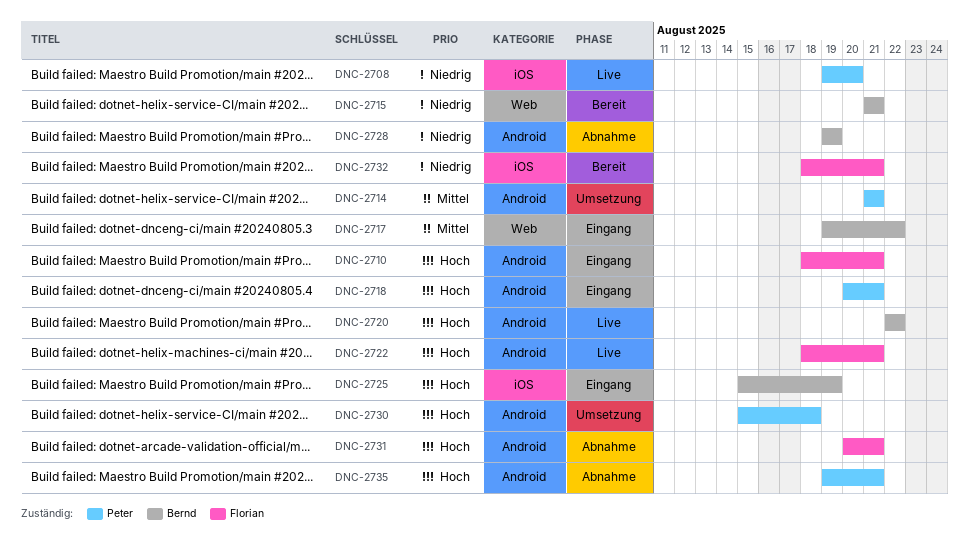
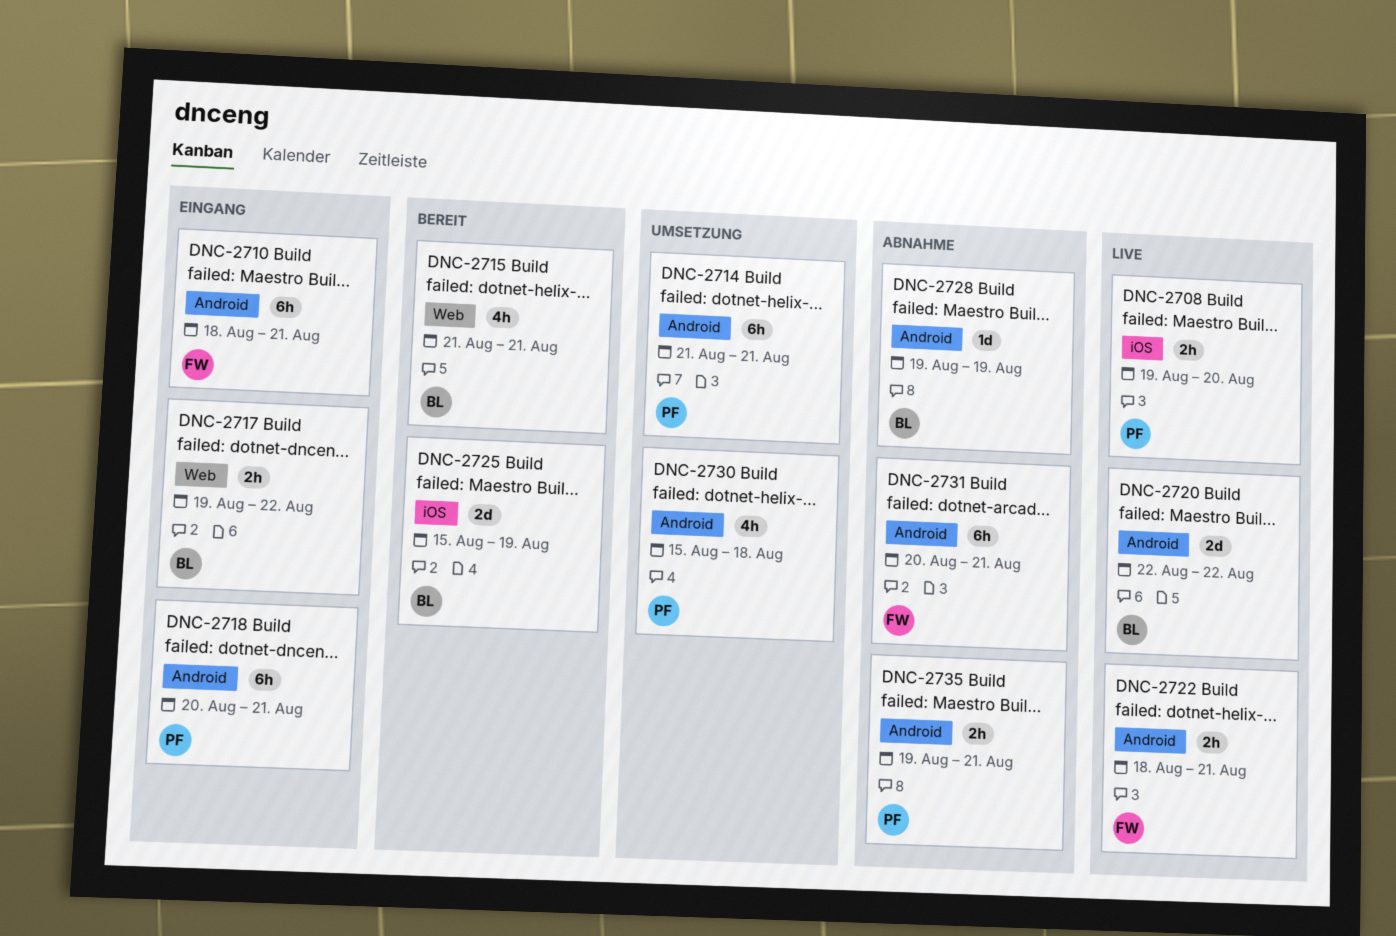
DNC-2725, status: Eingang -> Bereit
DNC-2732: present -> none

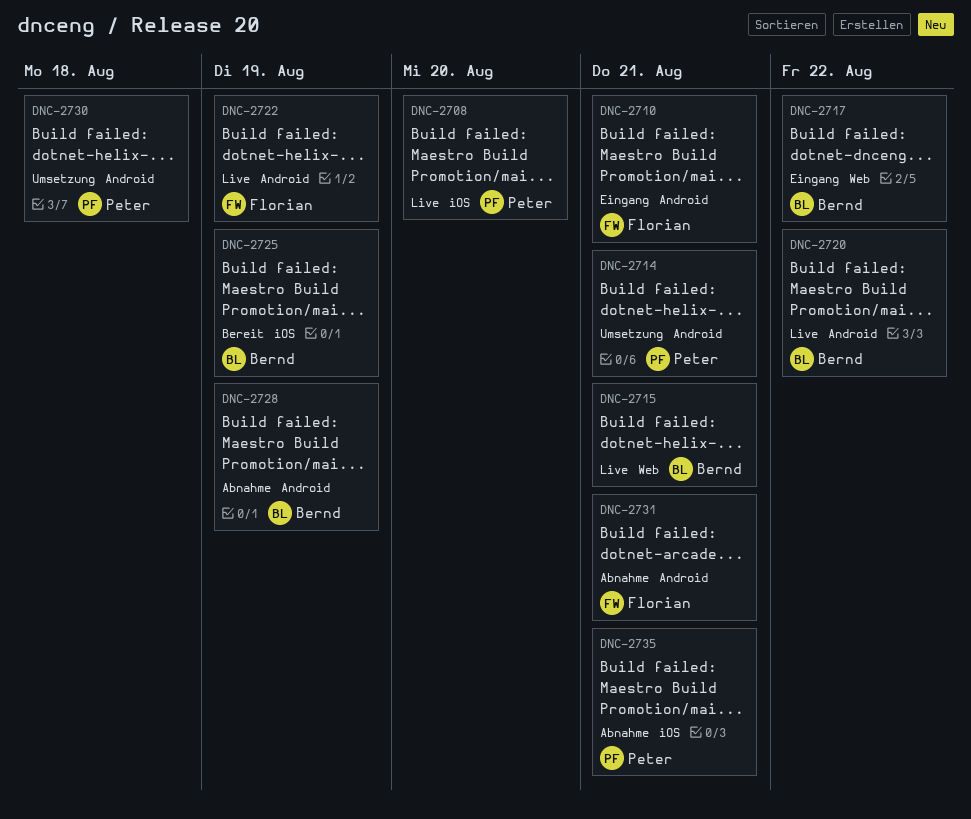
DNC-2715, status: Bereit -> Live
DNC-2718: present -> none
DNC-2722, due: Aug 21 -> Aug 19
DNC-2735, label: Android -> iOS

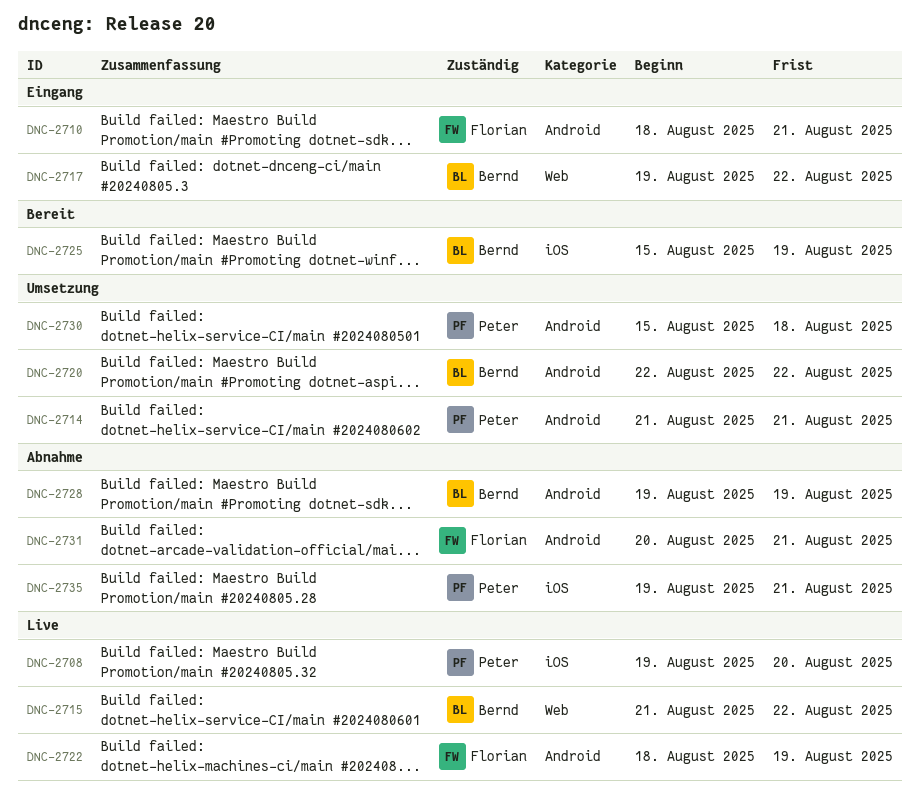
DNC-2715, due: Aug 21 -> Aug 22
DNC-2720, status: Live -> Umsetzung

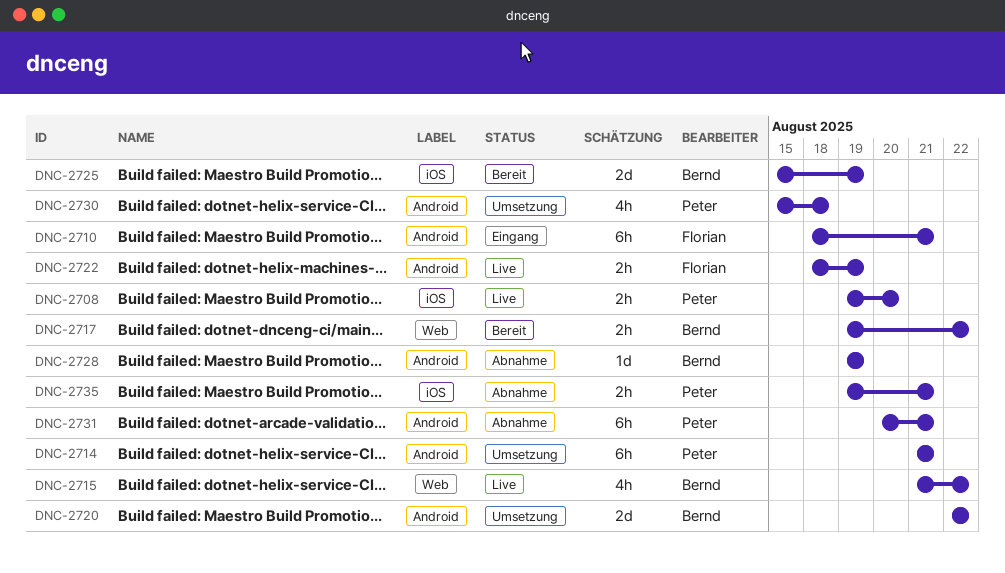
DNC-2717, status: Eingang -> Bereit
DNC-2731, owner: Florian -> Peter

